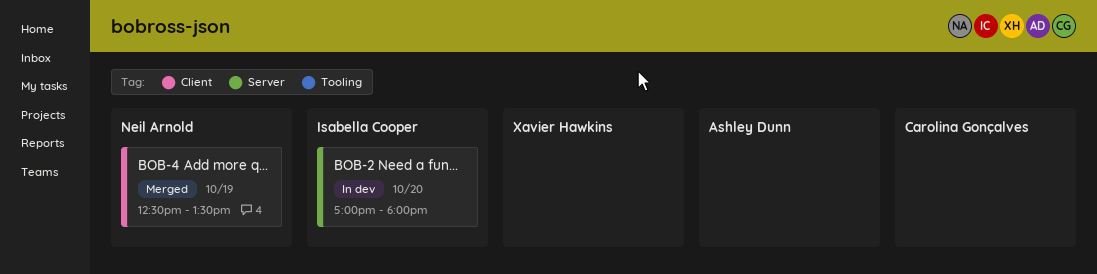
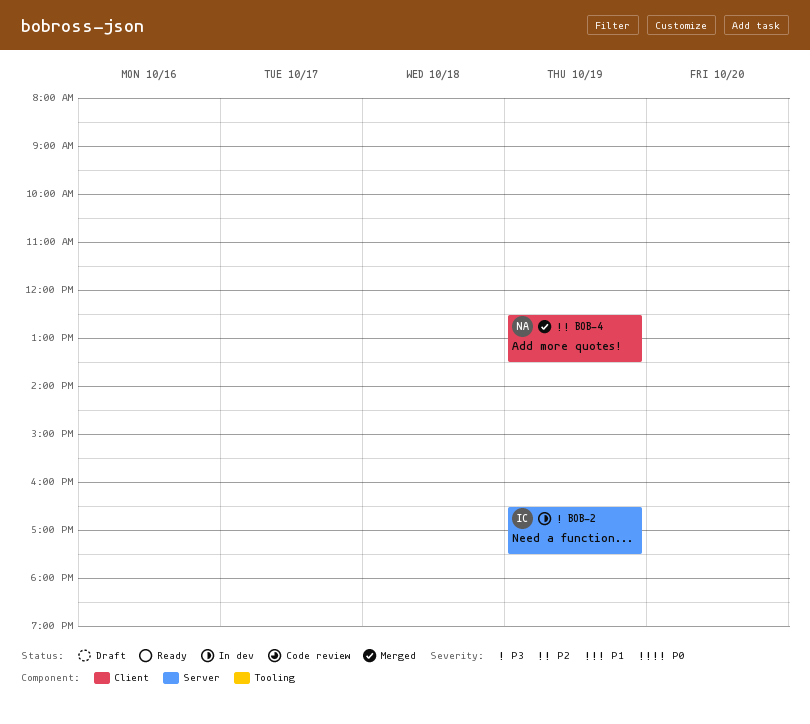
BOB-2, day: Oct 20 -> Oct 19
BOB-2, begins: 17:00 -> 16:30
BOB-2, ends: 18:00 -> 17:30

